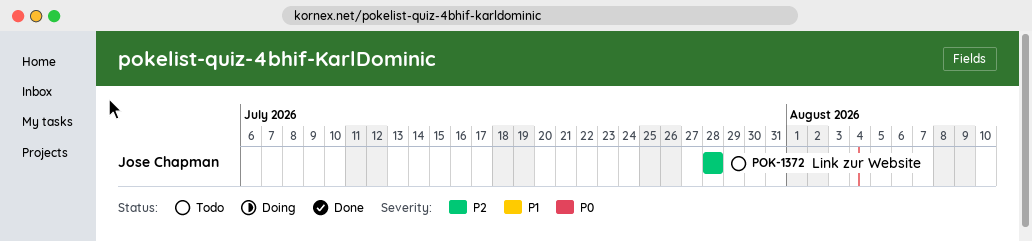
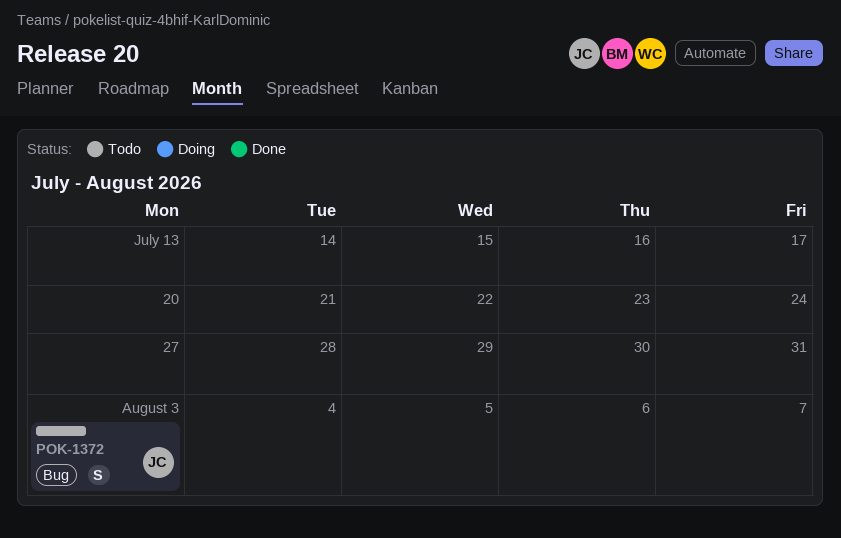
POK-1372, due: Jul 28 -> Aug 3

